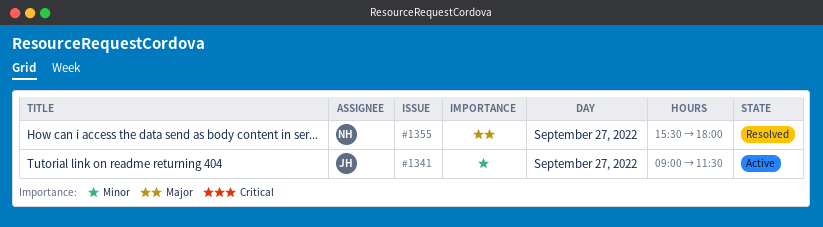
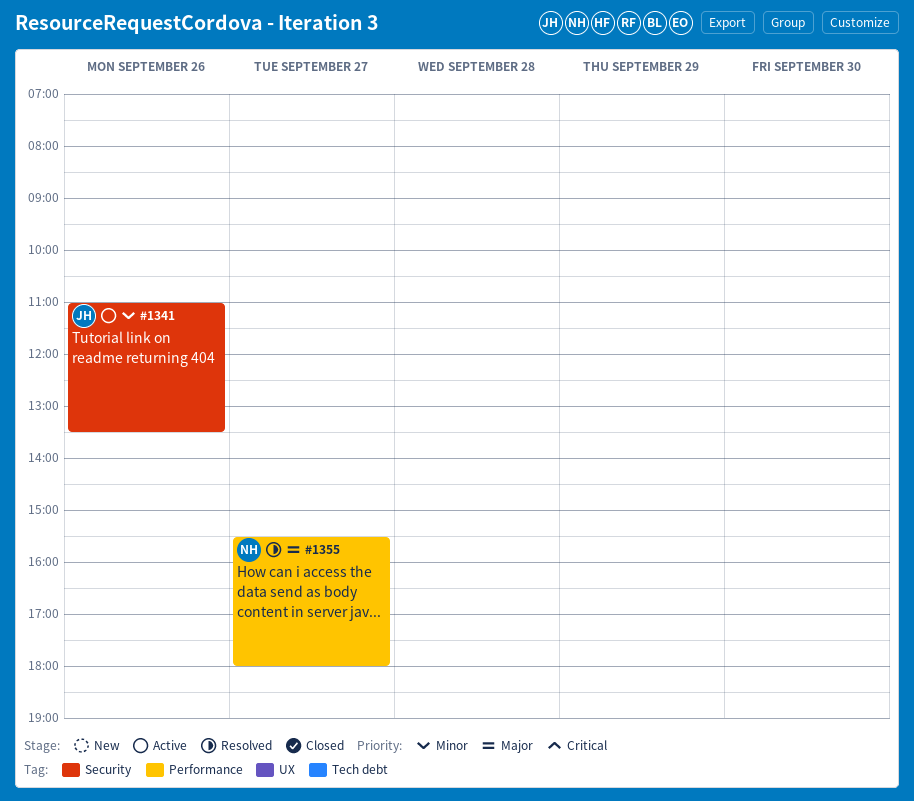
#1341, day: Sep 27 -> Sep 26
#1341, begins: 09:00 -> 11:00
#1341, ends: 11:30 -> 13:30

